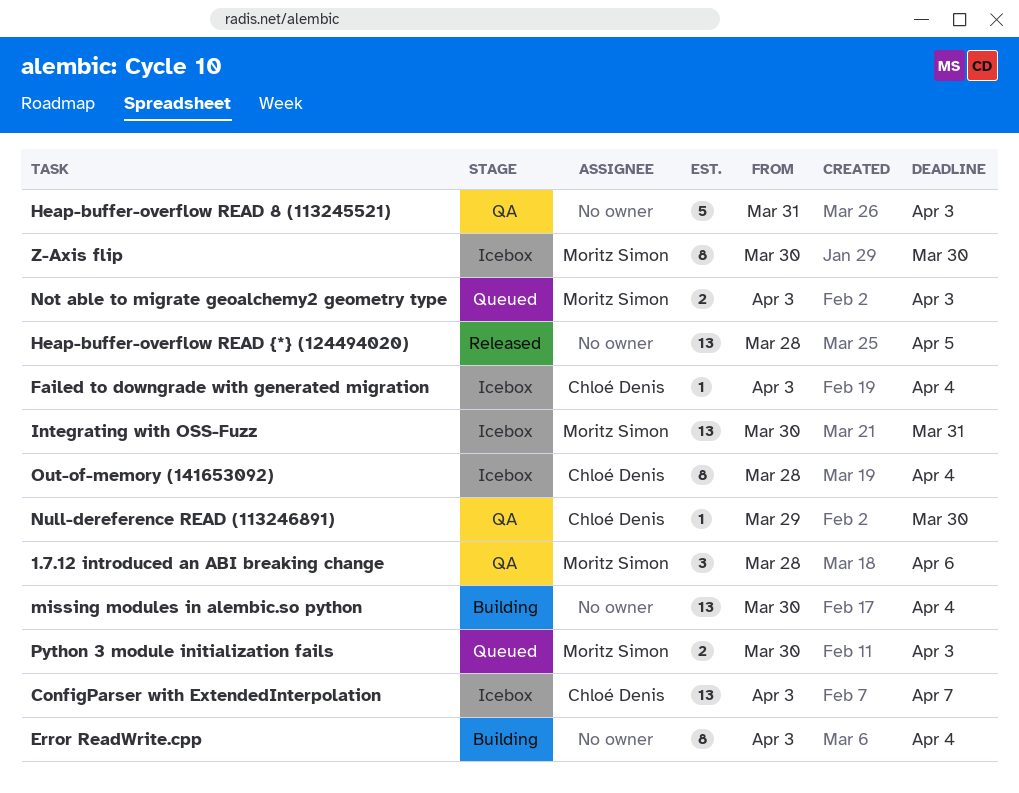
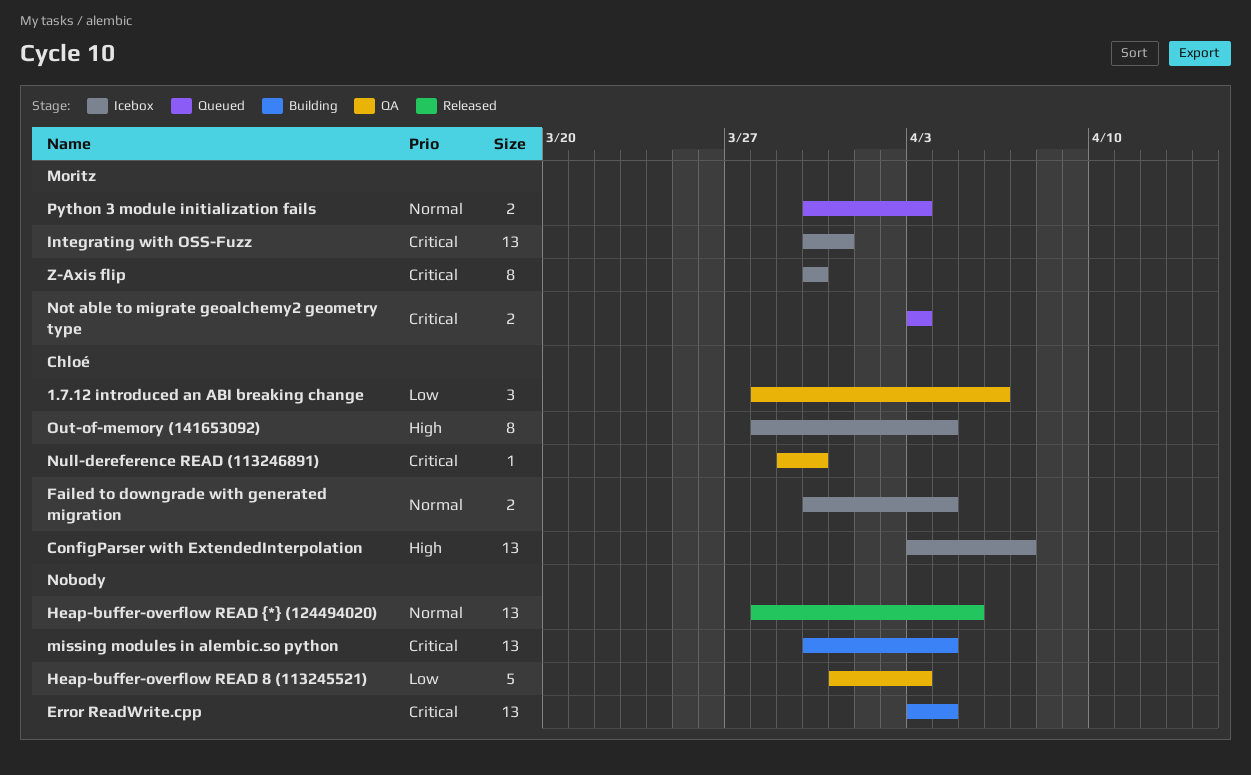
1.7.12 introduced an ABI breaking change, owner: Moritz Simon -> Chloé Denis
Error ReadWrite.cpp, estimate: 8 -> 13
Failed to downgrade with generated migration, estimate: 1 -> 2
Failed to downgrade with generated migration, start: Apr 3 -> Mar 30

